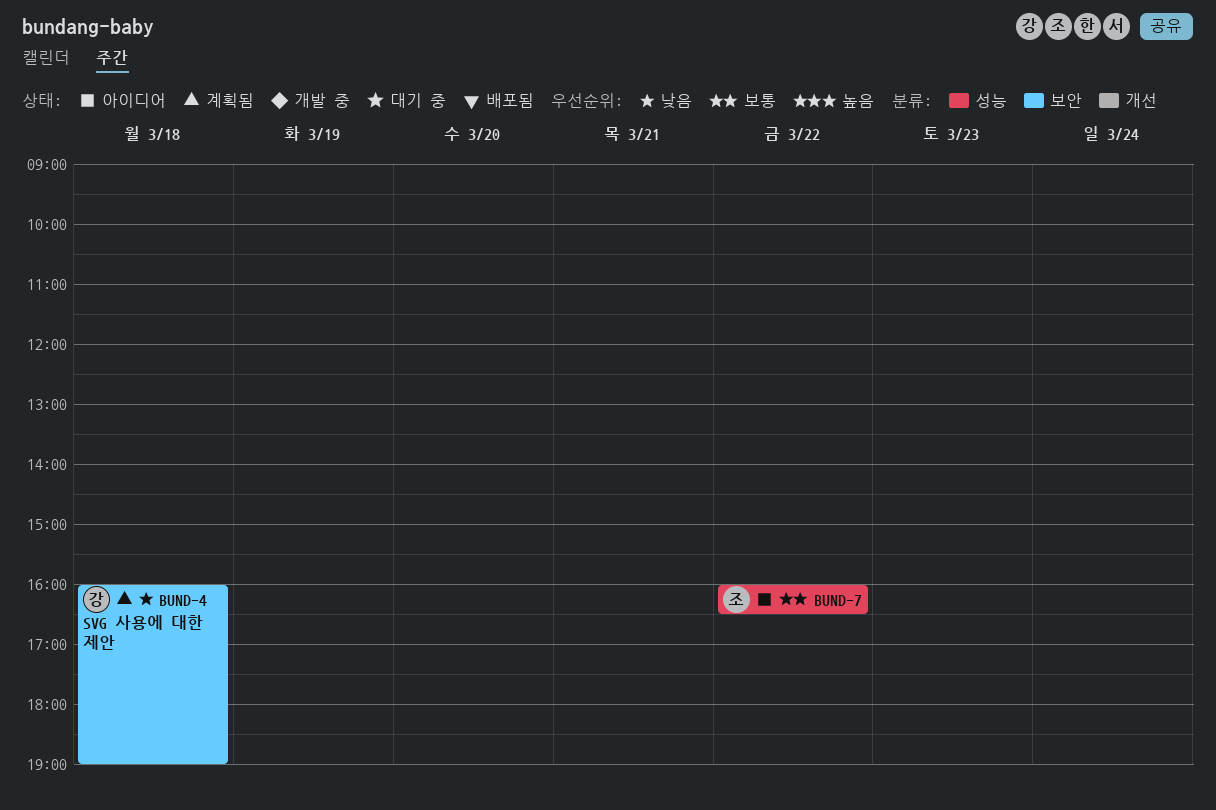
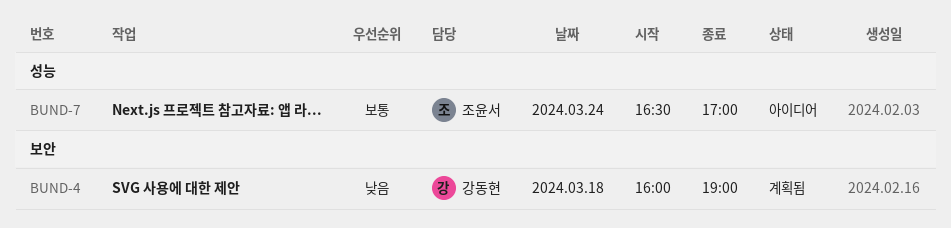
BUND-7, day: Mar 22 -> Mar 24
BUND-7, begins: 16:00 -> 16:30
BUND-7, ends: 16:30 -> 17:00

